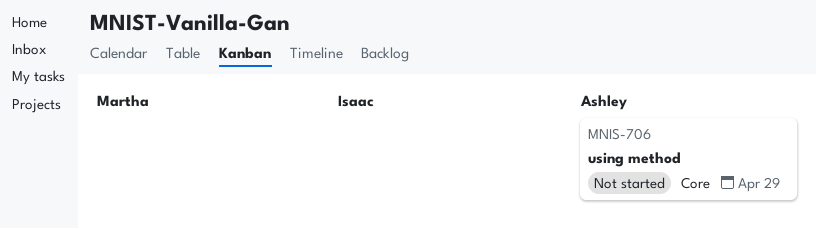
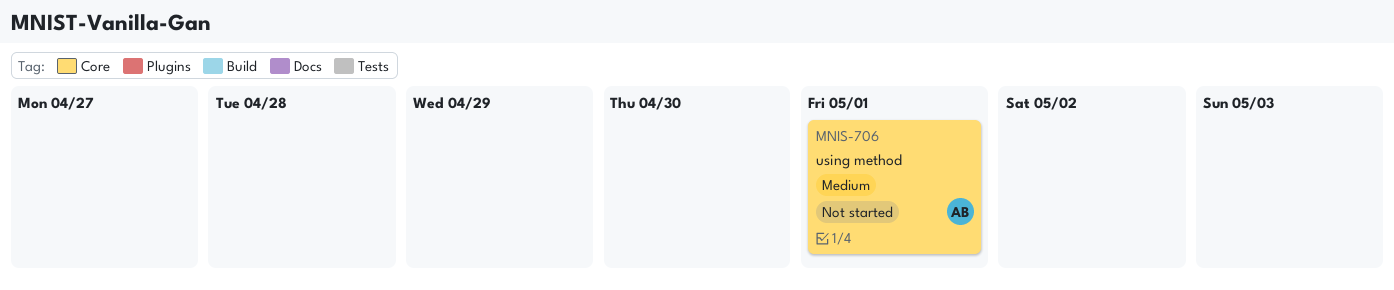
MNIS-706, due: Apr 29 -> May 1

